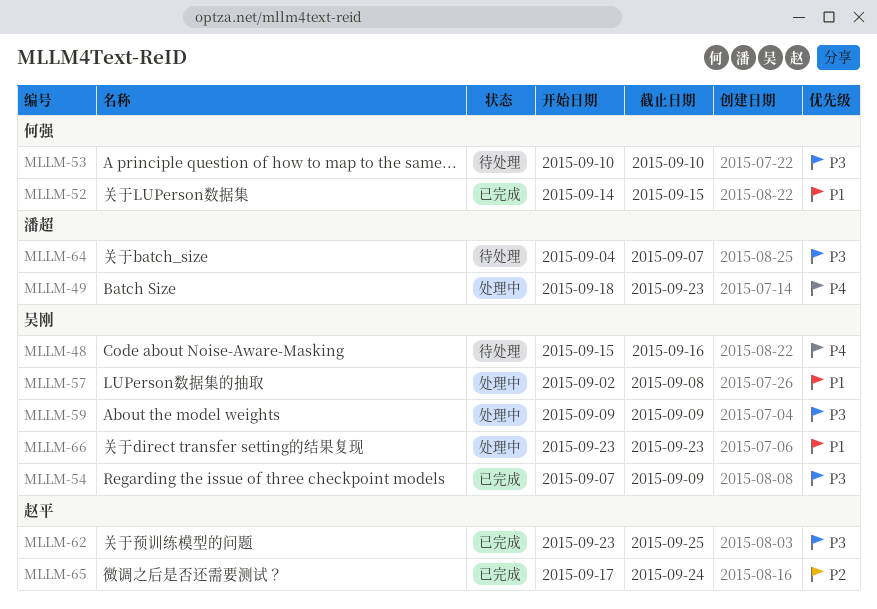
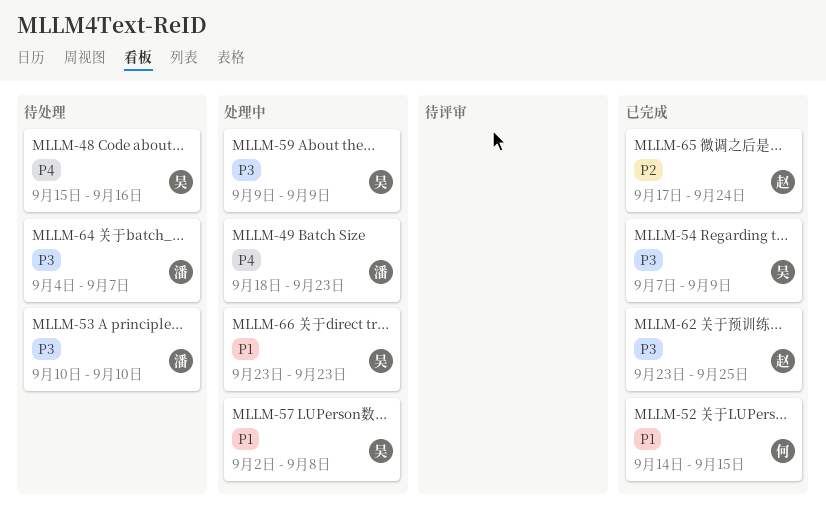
MLLM-53, owner: 何强 -> 潘超

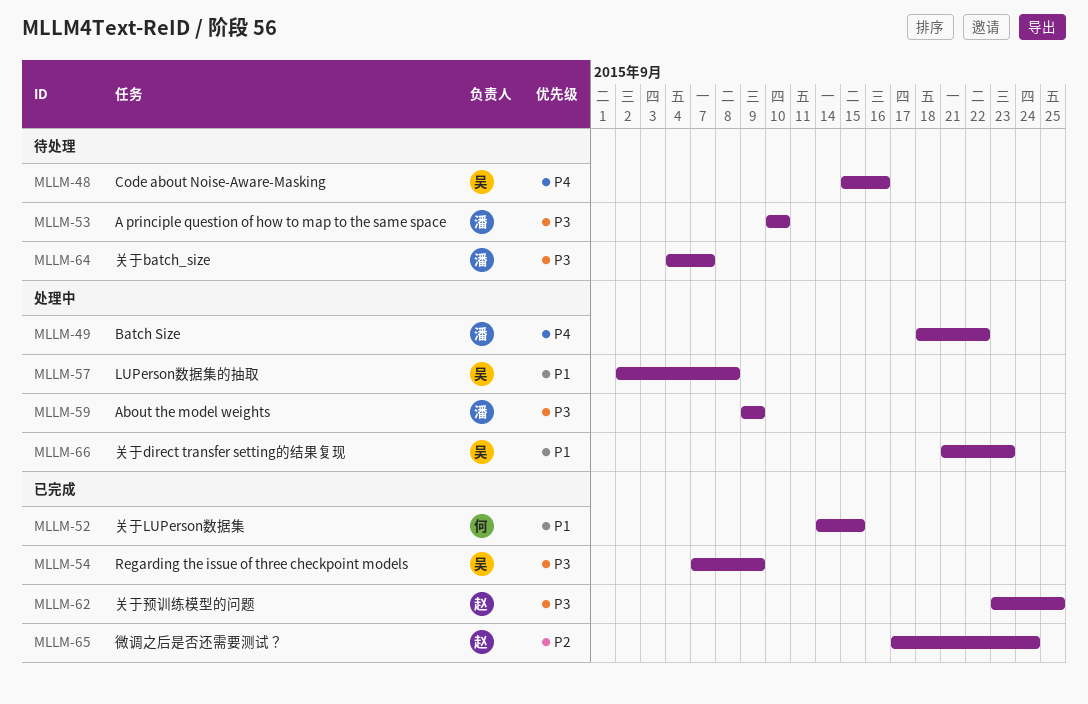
MLLM-49, due: Sep 23 -> Sep 22
MLLM-59, owner: 吴 -> 潘
MLLM-66, start: Sep 23 -> Sep 21

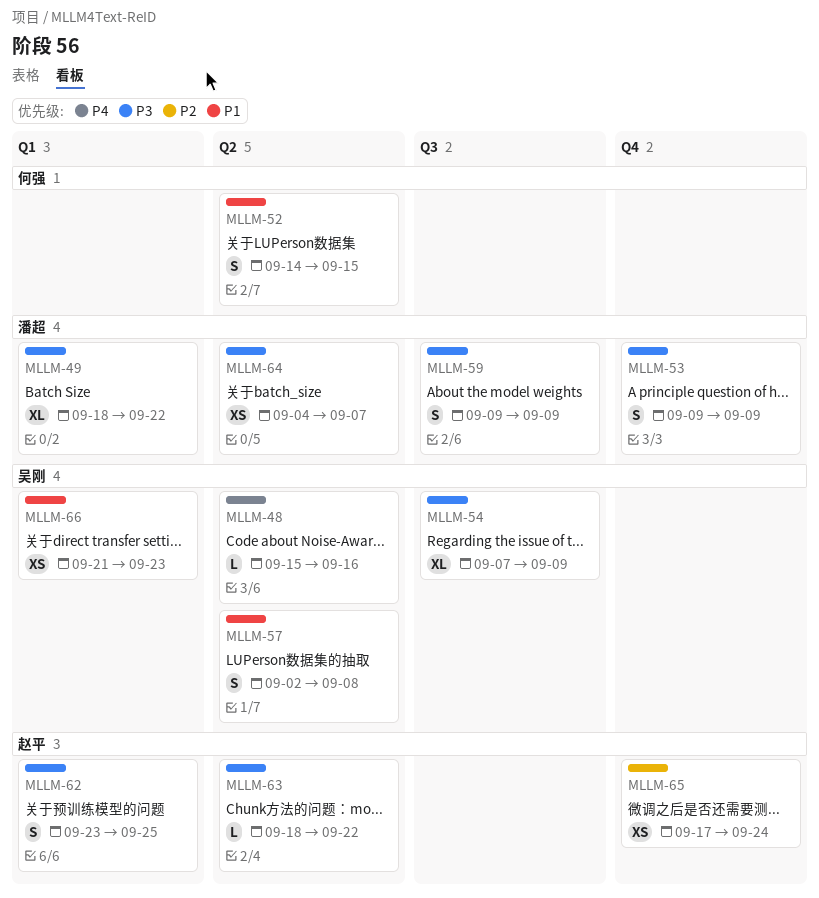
MLLM-49, priority: P4 -> P3
MLLM-53, start: Sep 10 -> Sep 9
MLLM-53, due: Sep 10 -> Sep 9
MLLM-63: none -> present

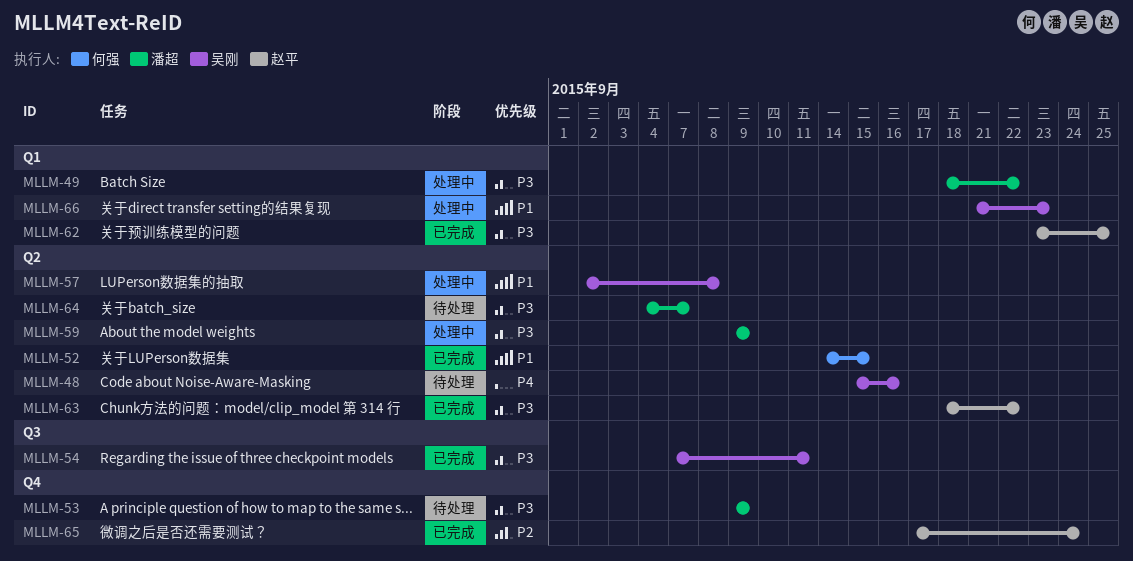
MLLM-54, due: Sep 9 -> Sep 11
MLLM-59, label: Q3 -> Q2

